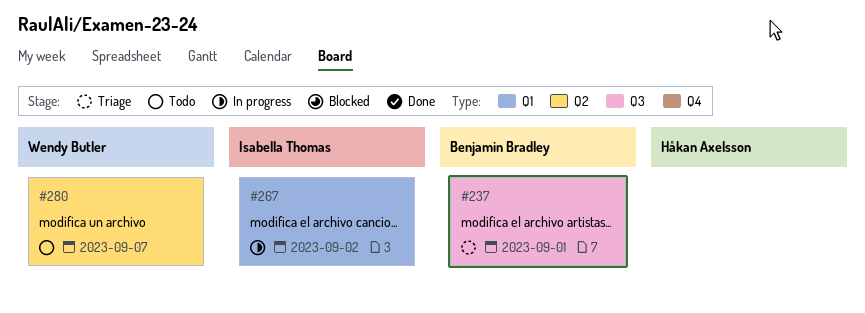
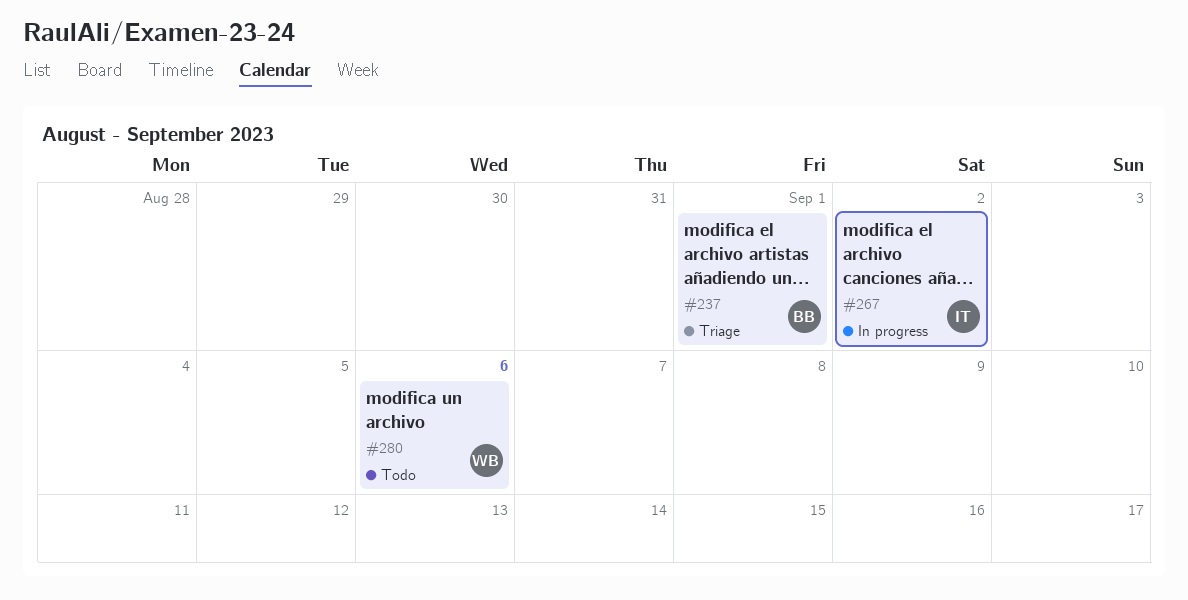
#280, due: Sep 7 -> Sep 6

